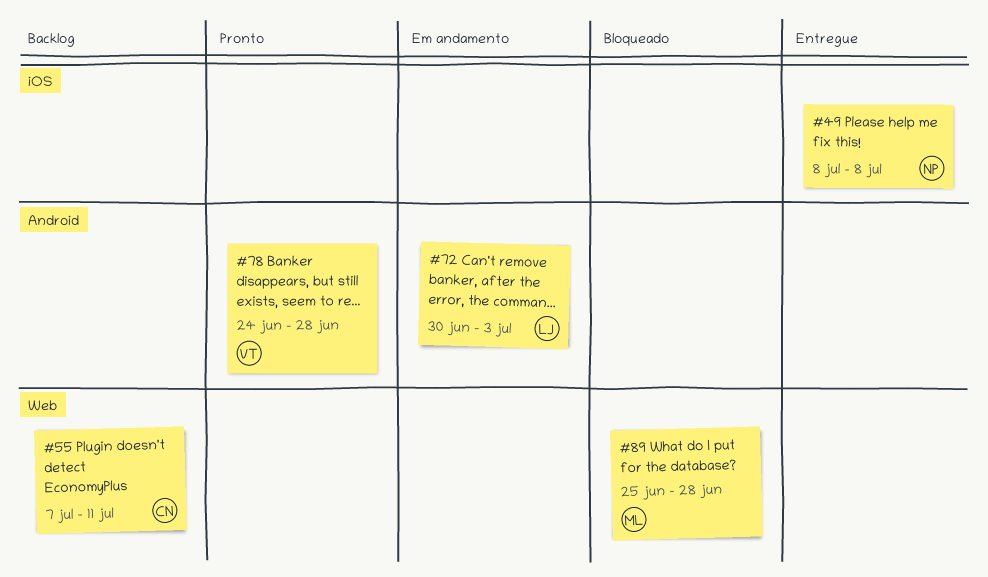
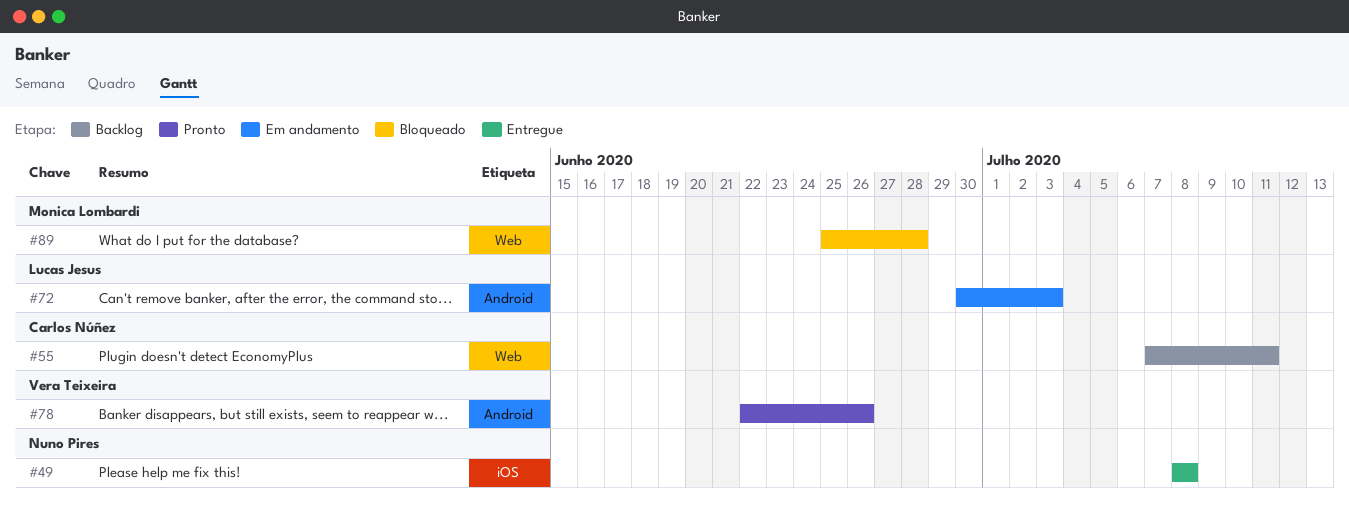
#78, start: Jun 24 -> Jun 22
#78, due: Jun 28 -> Jun 26

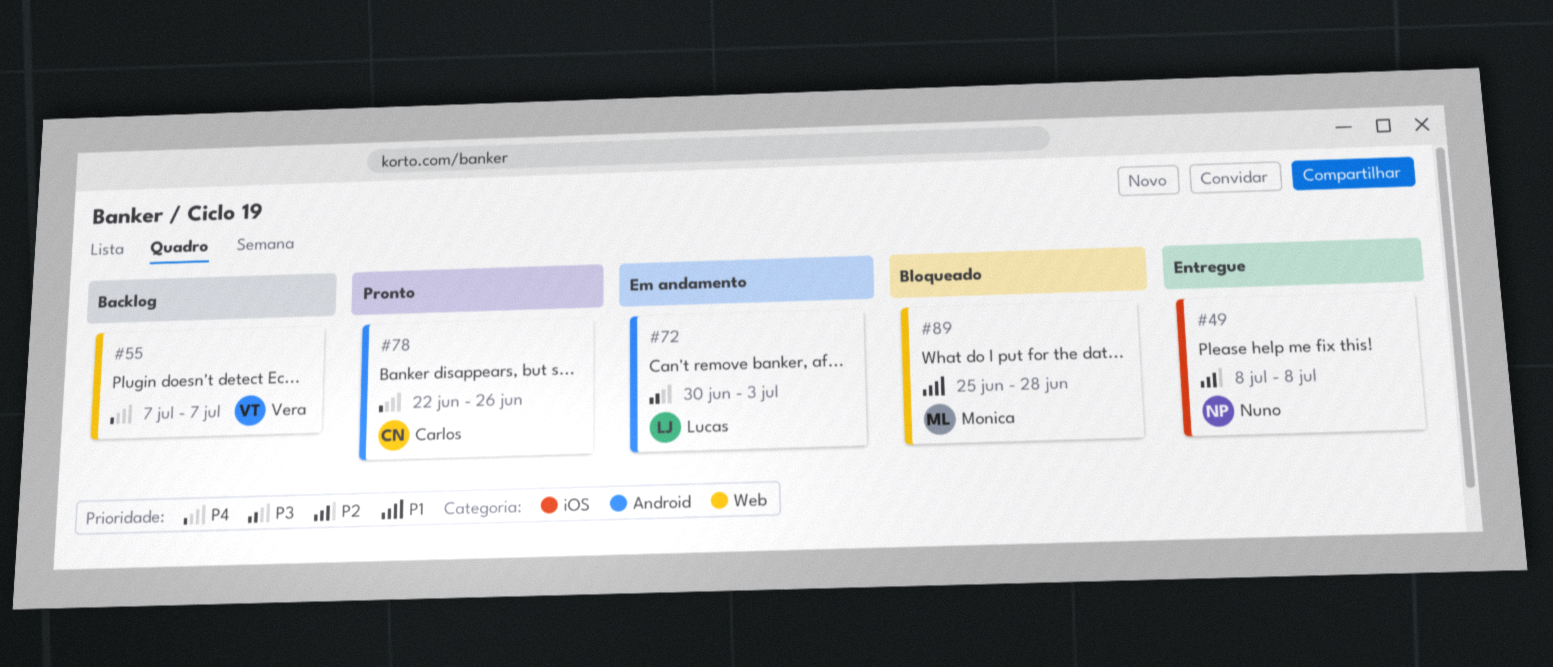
#55, owner: Carlos Núñez -> Vera Teixeira
#55, due: Jul 11 -> Jul 7
#78, owner: Vera Teixeira -> Carlos Núñez

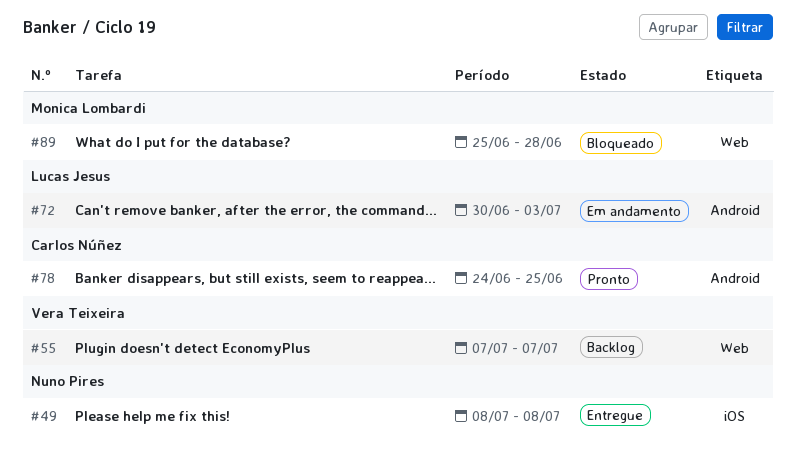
#78, start: Jun 22 -> Jun 24
#78, due: Jun 26 -> Jun 25

